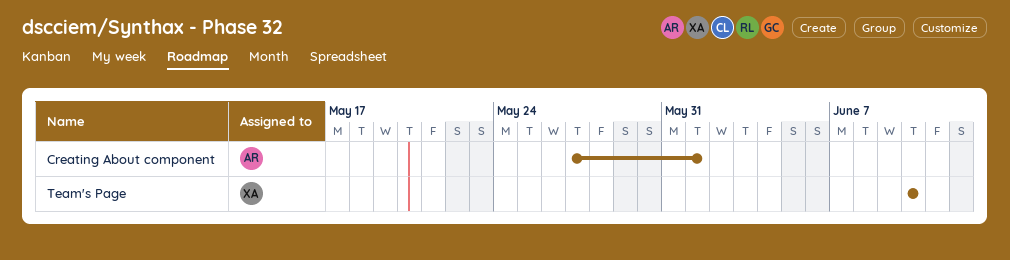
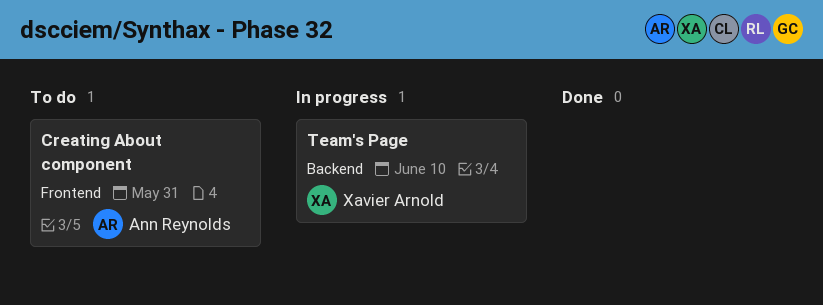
Creating About component, due: Jun 1 -> May 31

